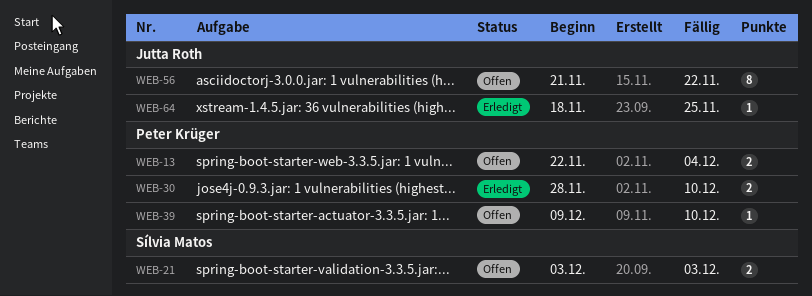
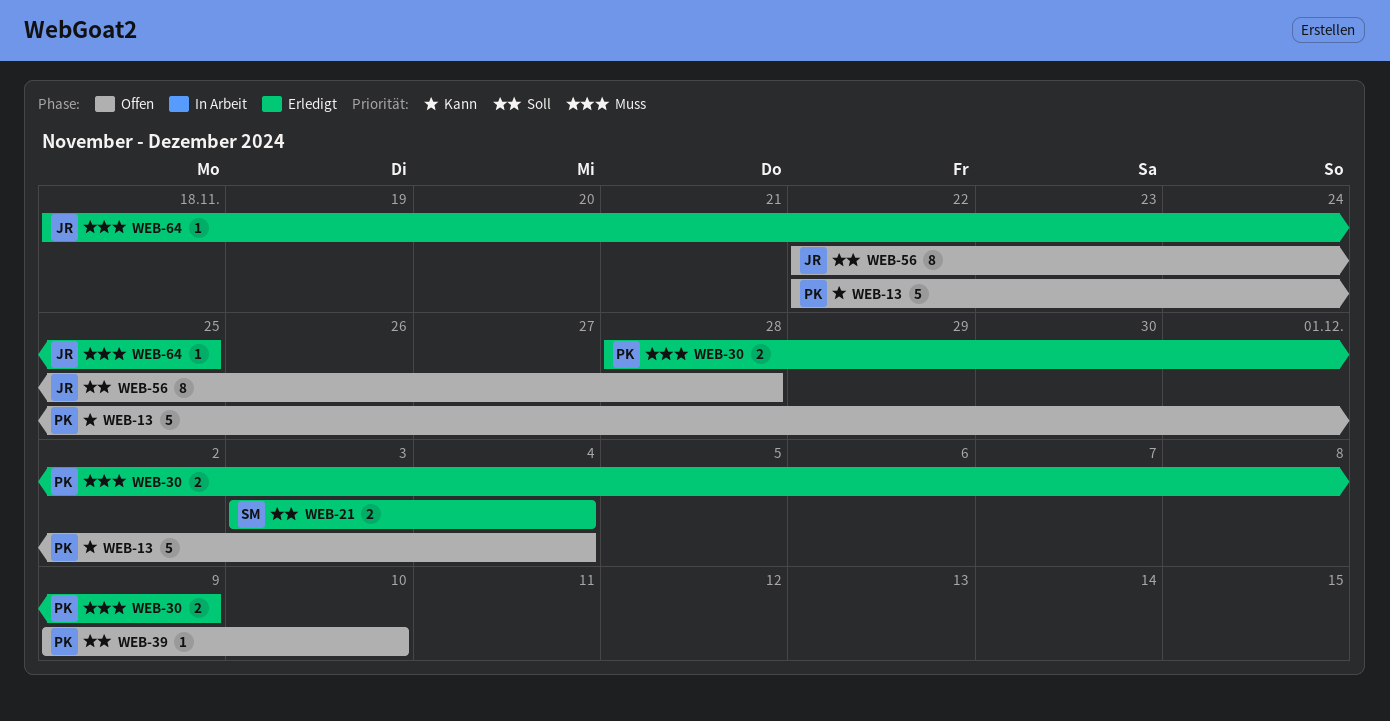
WEB-13, estimate: 2 -> 5
WEB-21, status: Offen -> Erledigt
WEB-21, due: Dec 3 -> Dec 4
WEB-30, due: Dec 10 -> Dec 9
WEB-56, start: Nov 21 -> Nov 22
WEB-56, due: Nov 22 -> Nov 28

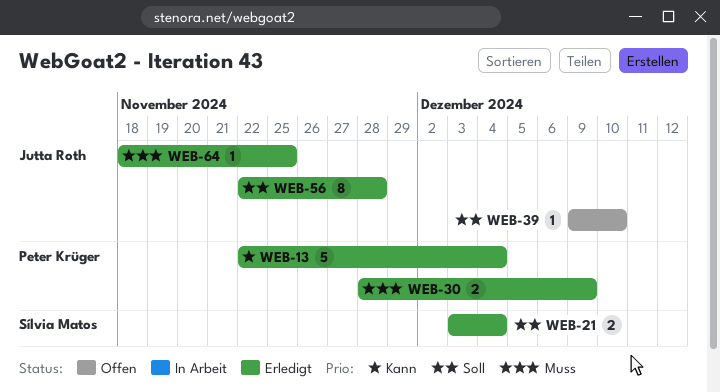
WEB-13, status: Offen -> Erledigt
WEB-39, owner: Peter Krüger -> Jutta Roth
WEB-56, status: Offen -> Erledigt

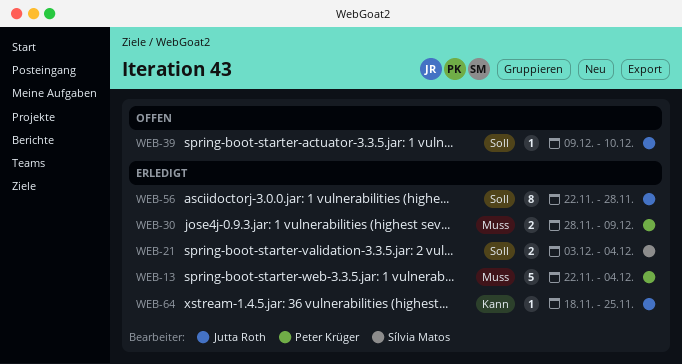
WEB-13, priority: Kann -> Muss
WEB-64, priority: Muss -> Kann

